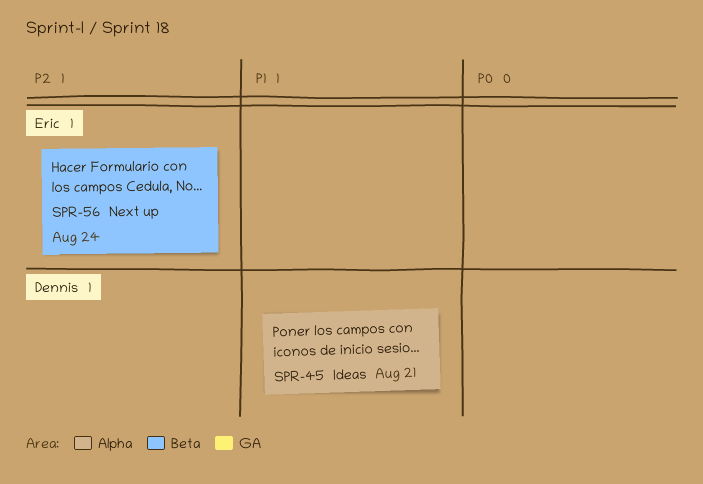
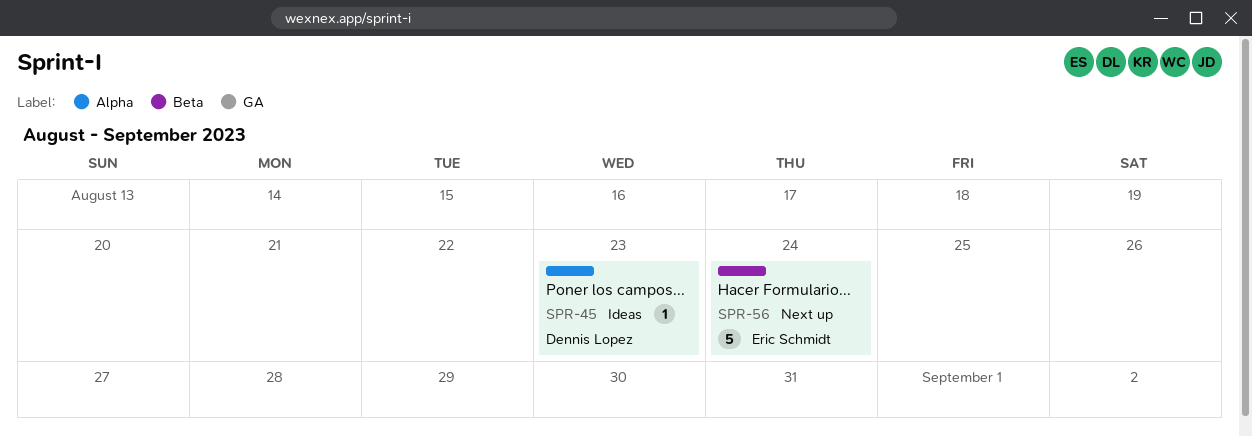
SPR-45, due: Aug 21 -> Aug 23

